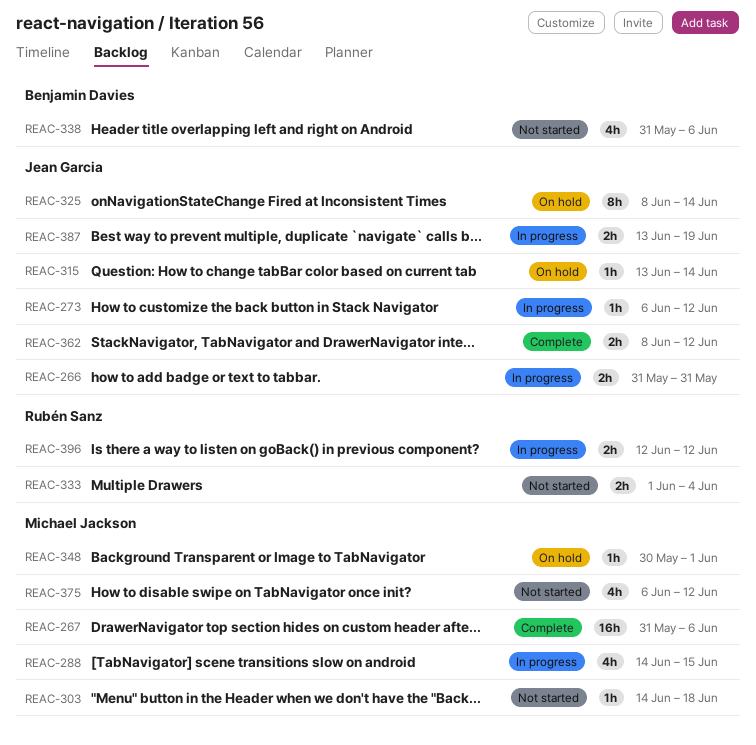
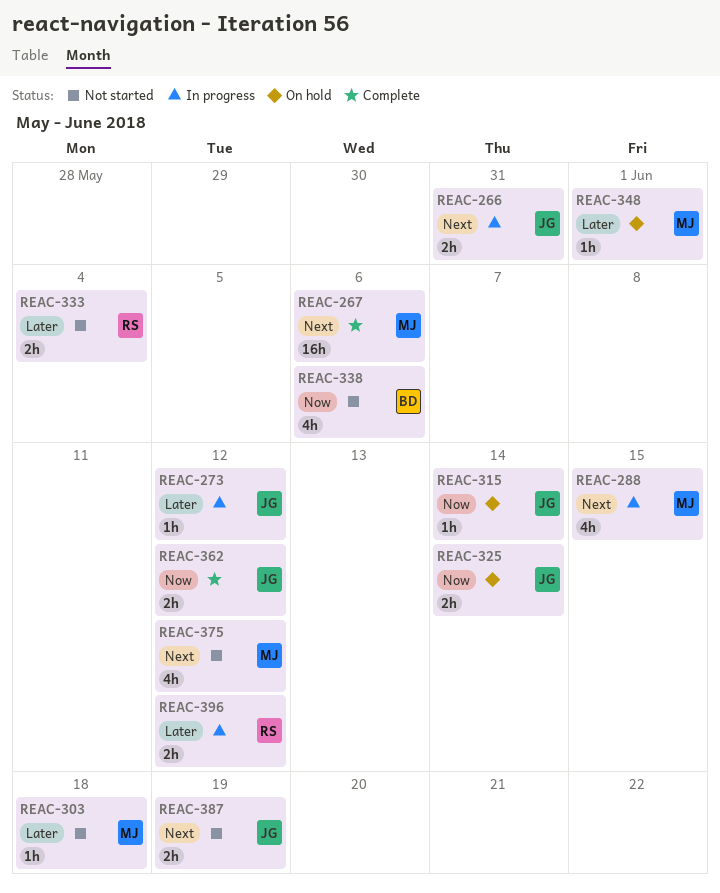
REAC-325, estimate: 8h -> 2h
REAC-387, status: In progress -> Not started

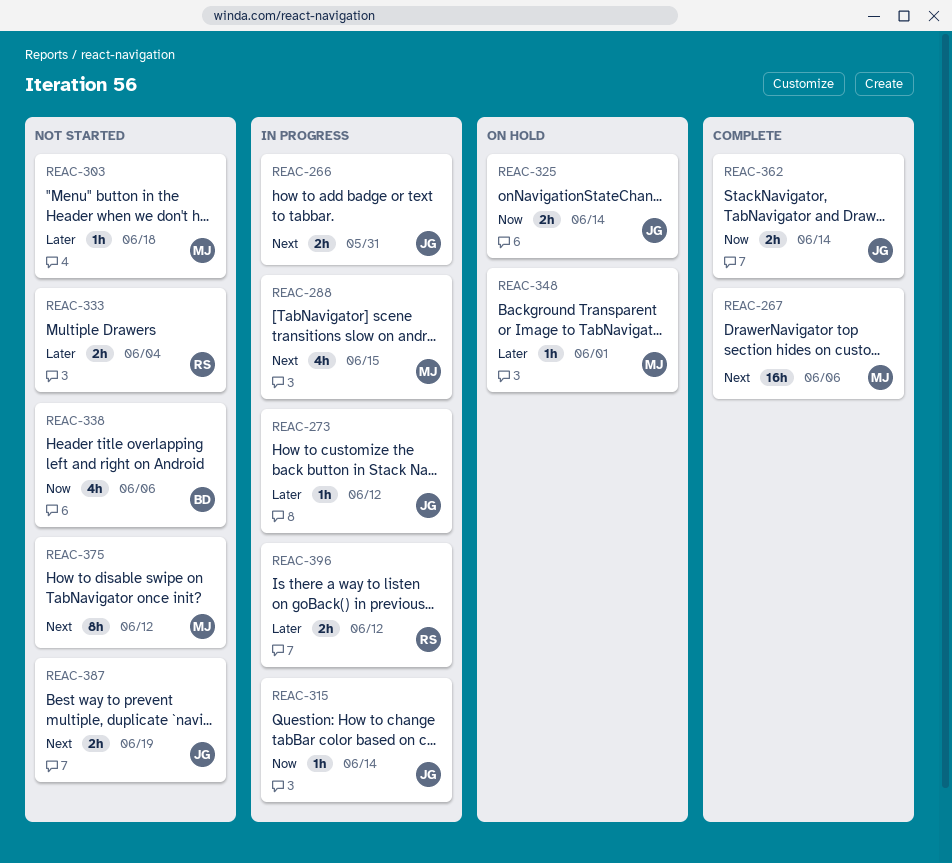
REAC-315, status: On hold -> In progress
REAC-362, due: Jun 12 -> Jun 14
REAC-375, estimate: 4h -> 8h

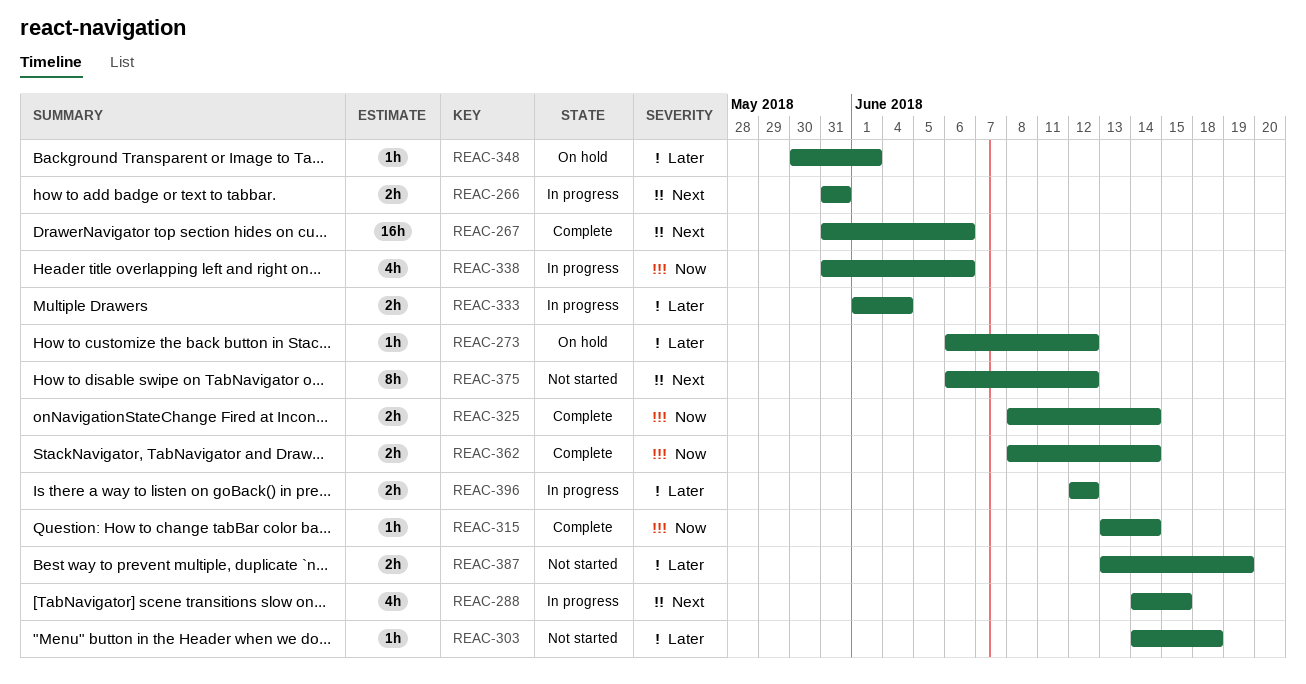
REAC-273, status: In progress -> On hold
REAC-315, status: In progress -> Complete
REAC-325, status: On hold -> Complete
REAC-333, status: Not started -> In progress
REAC-338, status: Not started -> In progress
REAC-387, priority: Next -> Later

